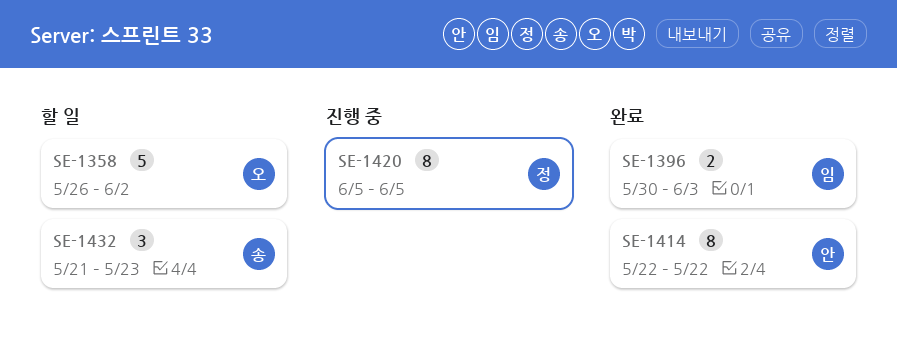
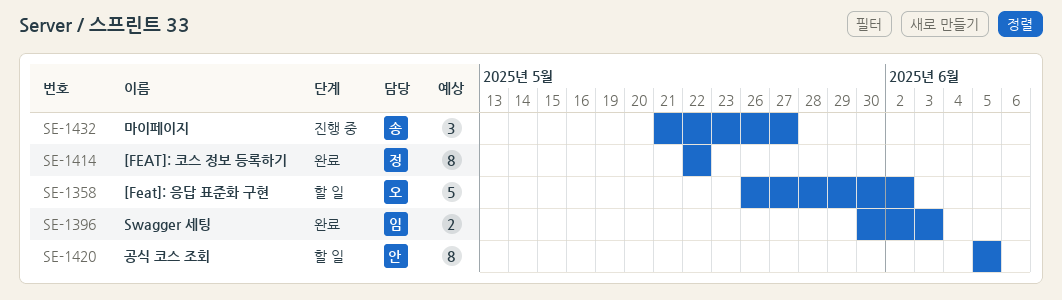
SE-1414, owner: 안 -> 정
SE-1420, status: 진행 중 -> 할 일
SE-1420, owner: 정 -> 안
SE-1432, status: 할 일 -> 진행 중
SE-1432, due: May 23 -> May 27

